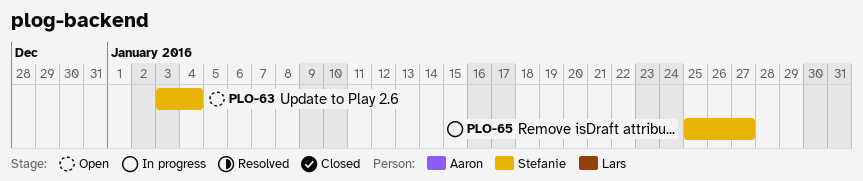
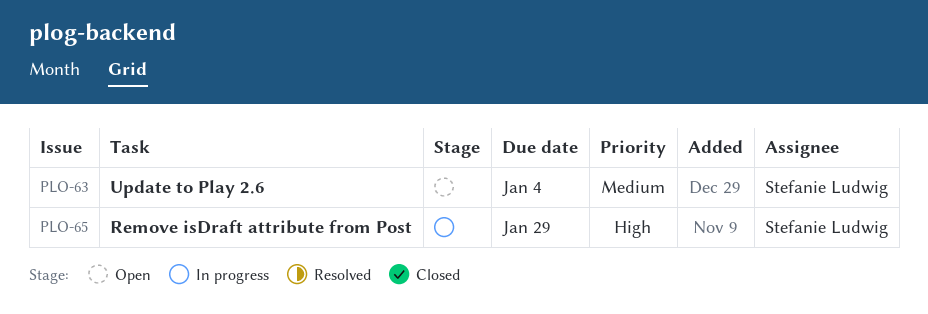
PLO-65, due: Jan 27 -> Jan 29

